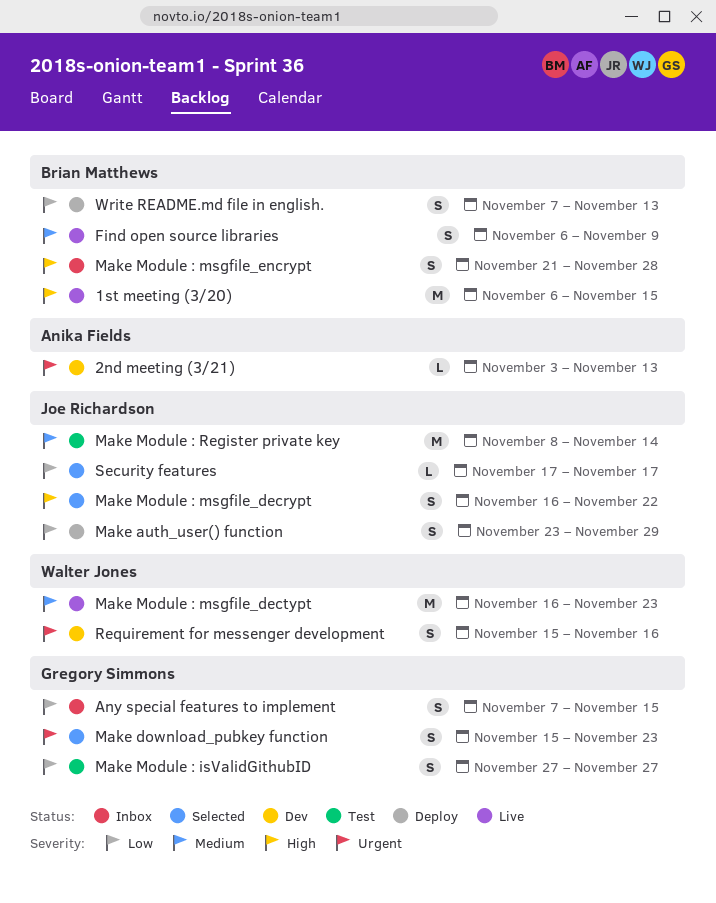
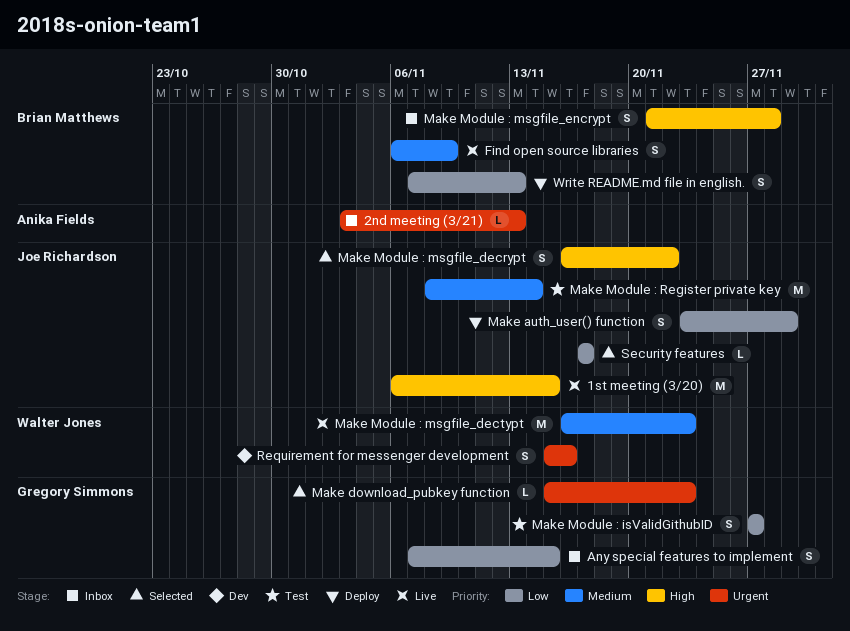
1st meeting (3/20), owner: Brian Matthews -> Joe Richardson
2nd meeting (3/21), status: Dev -> Inbox
Make download_pubkey function, estimate: S -> L

